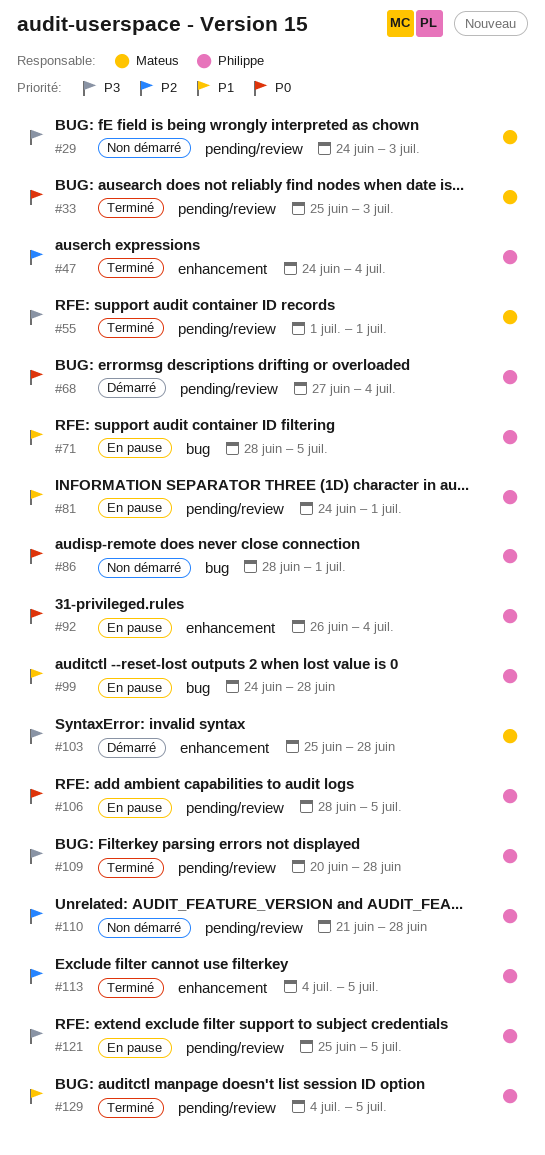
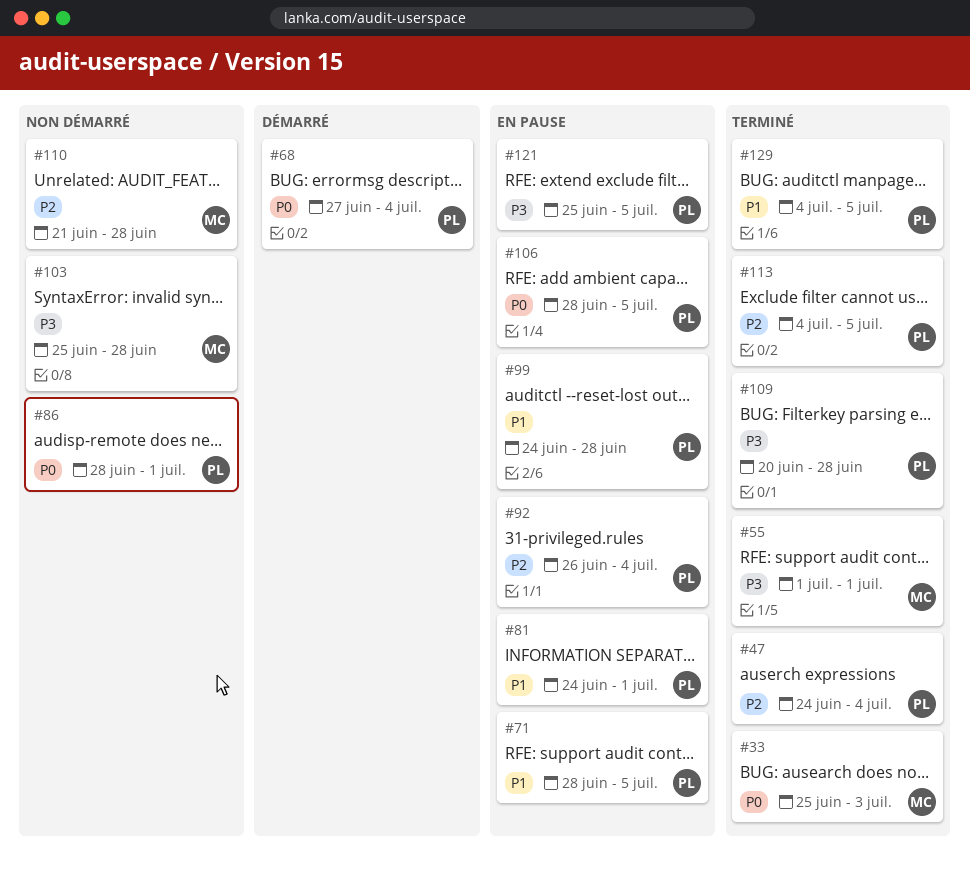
#29: present -> none
#92, priority: P0 -> P2
#103, status: Démarré -> Non démarré
#110, owner: Philippe -> Mateus

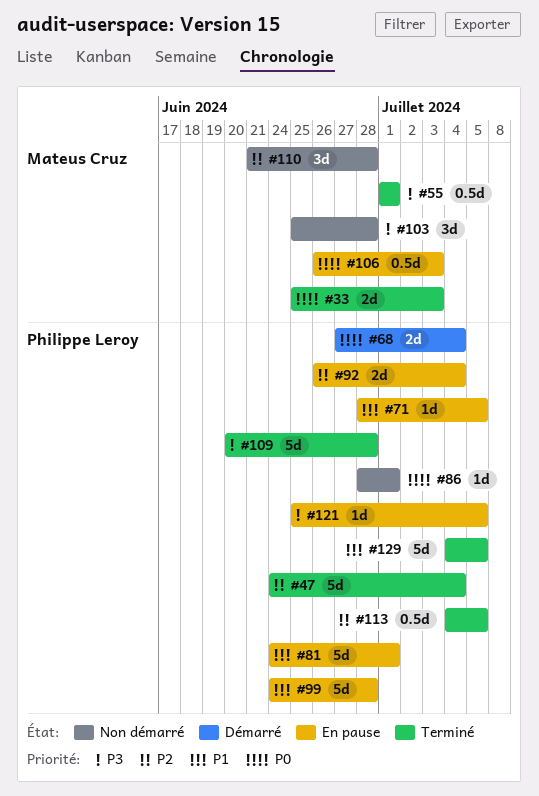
#106, owner: Philippe Leroy -> Mateus Cruz
#106, start: Jun 28 -> Jun 26
#106, due: Jul 5 -> Jul 3

